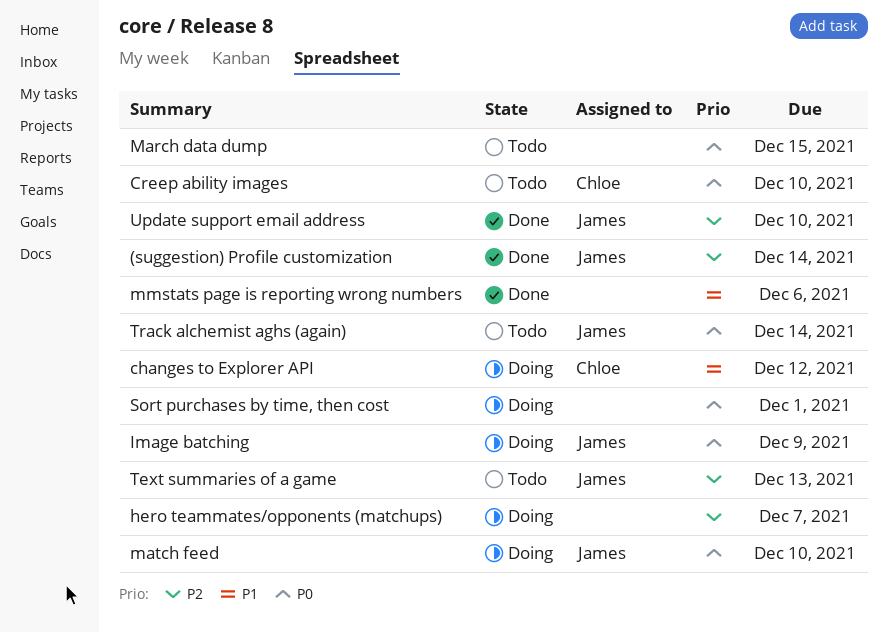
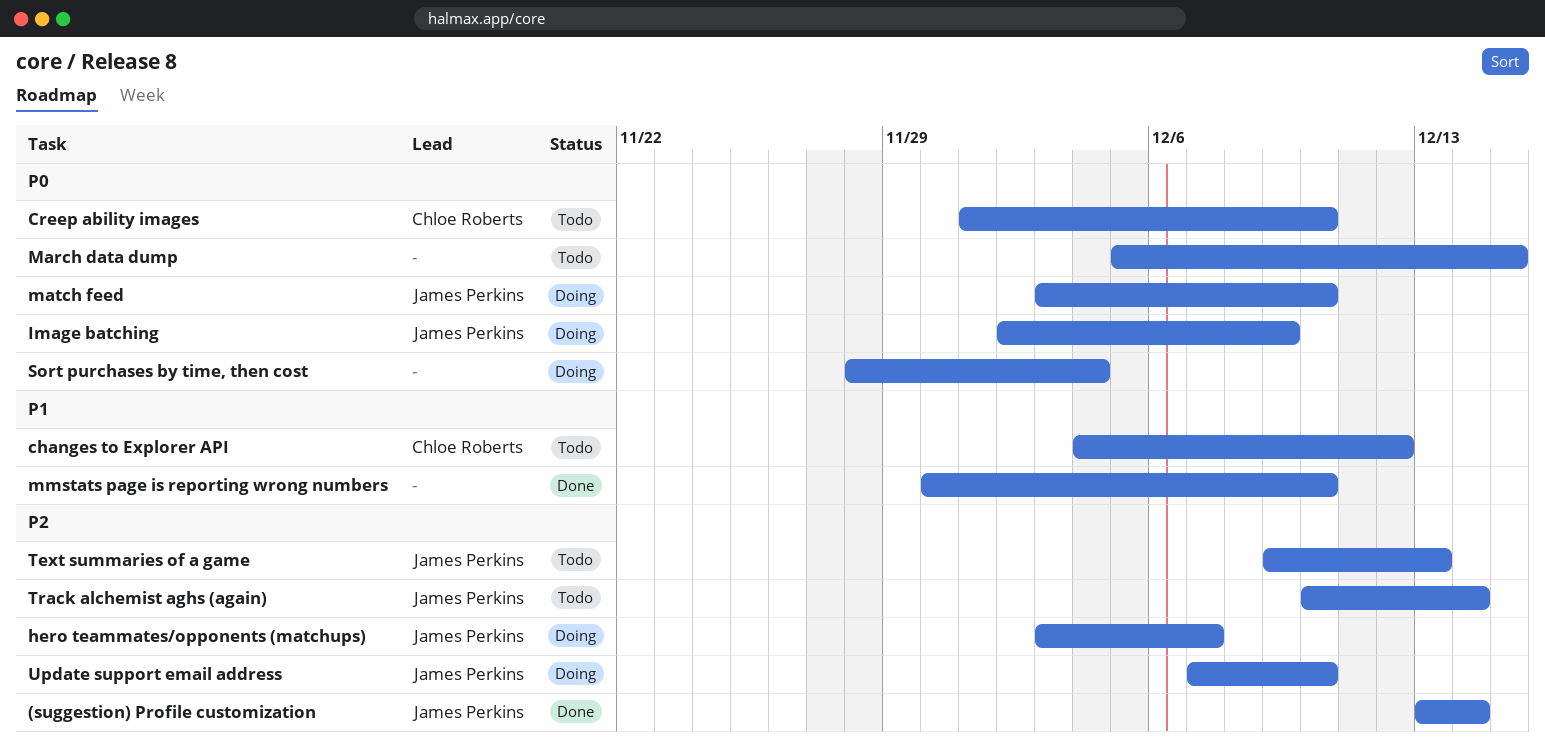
changes to Explorer API, status: Doing -> Todo
hero teammates/opponents (matchups), owner: none -> James Perkins
mmstats page is reporting wrong numbers, due: Dec 6 -> Dec 10
Sort purchases by time, then cost, due: Dec 1 -> Dec 4
Track alchemist aghs (again), priority: P0 -> P2
Update support email address, status: Done -> Doing

